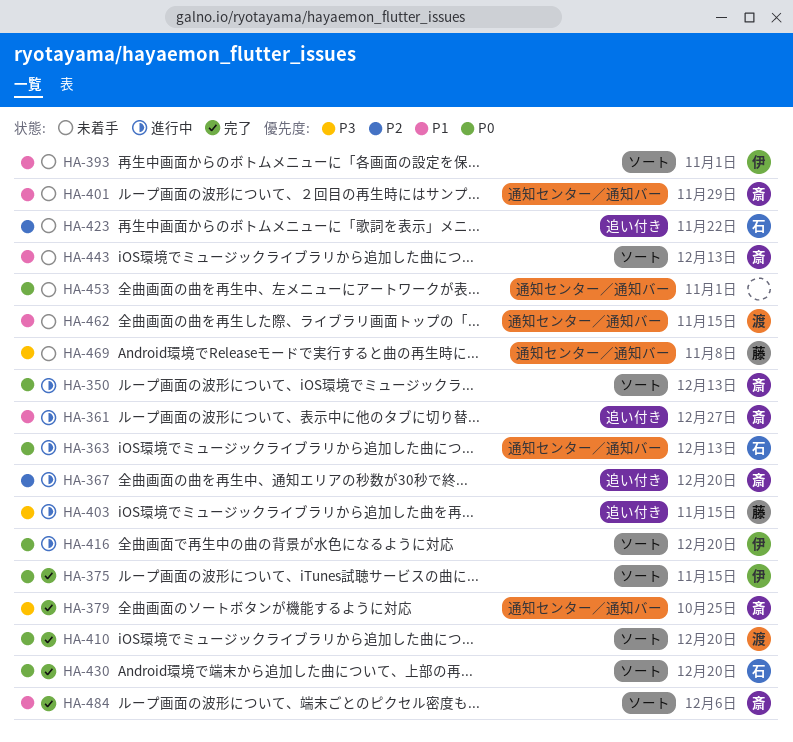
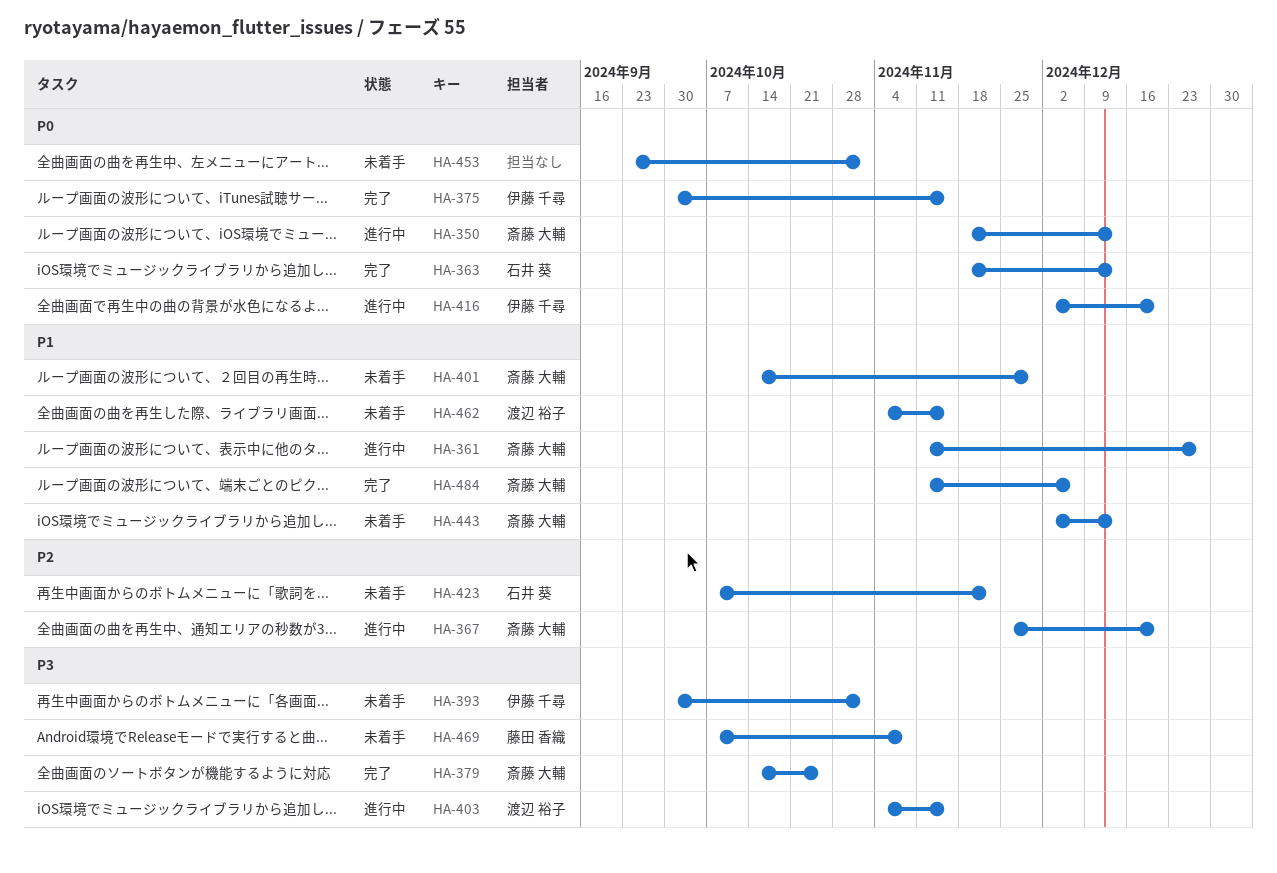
HA-363, status: 進行中 -> 完了
HA-393, priority: P1 -> P3
HA-403, owner: 藤田 香織 -> 渡辺 裕子
HA-410: present -> none
HA-430: present -> none

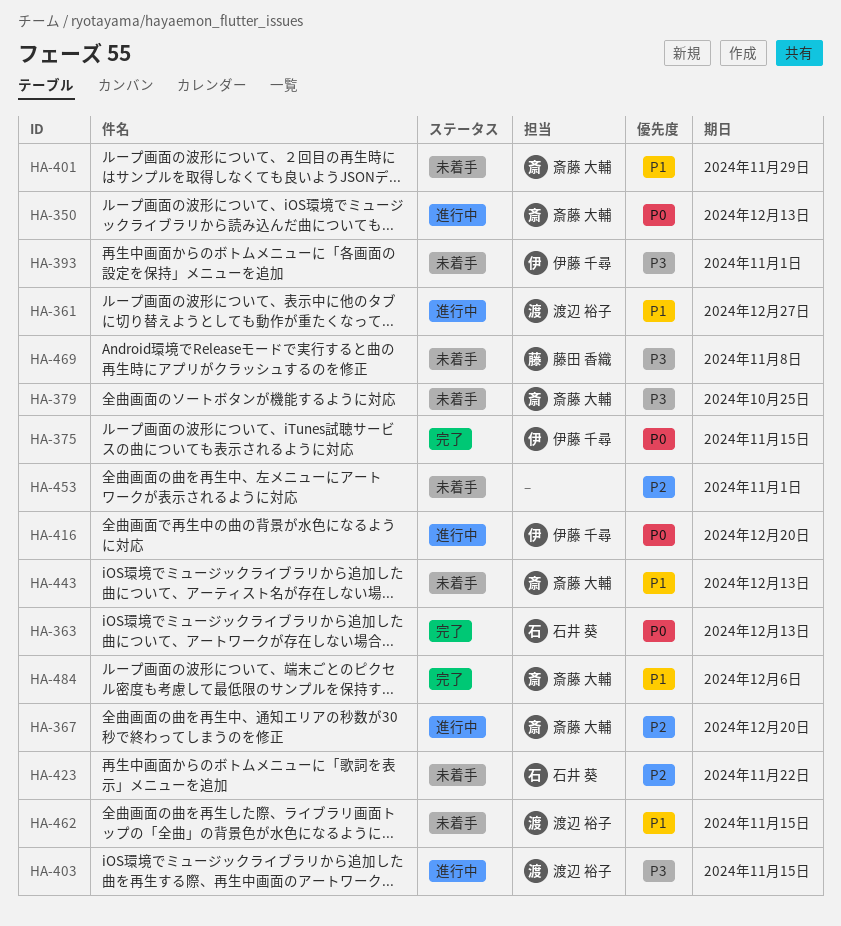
HA-361, owner: 斎藤 大輔 -> 渡辺 裕子
HA-379, status: 完了 -> 未着手
HA-453, priority: P0 -> P2

